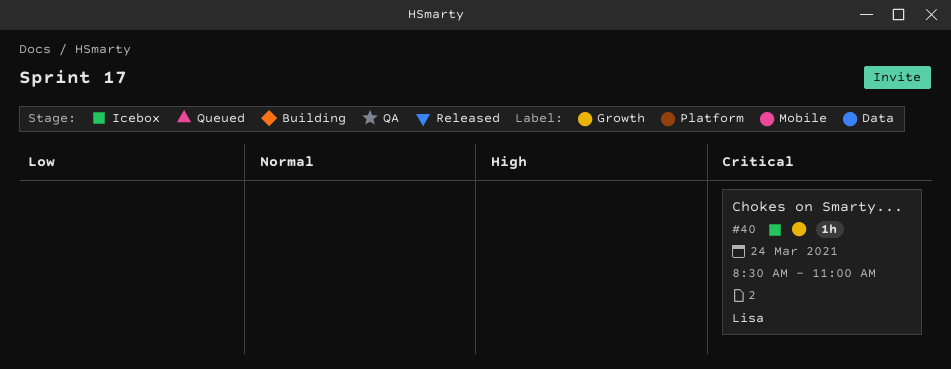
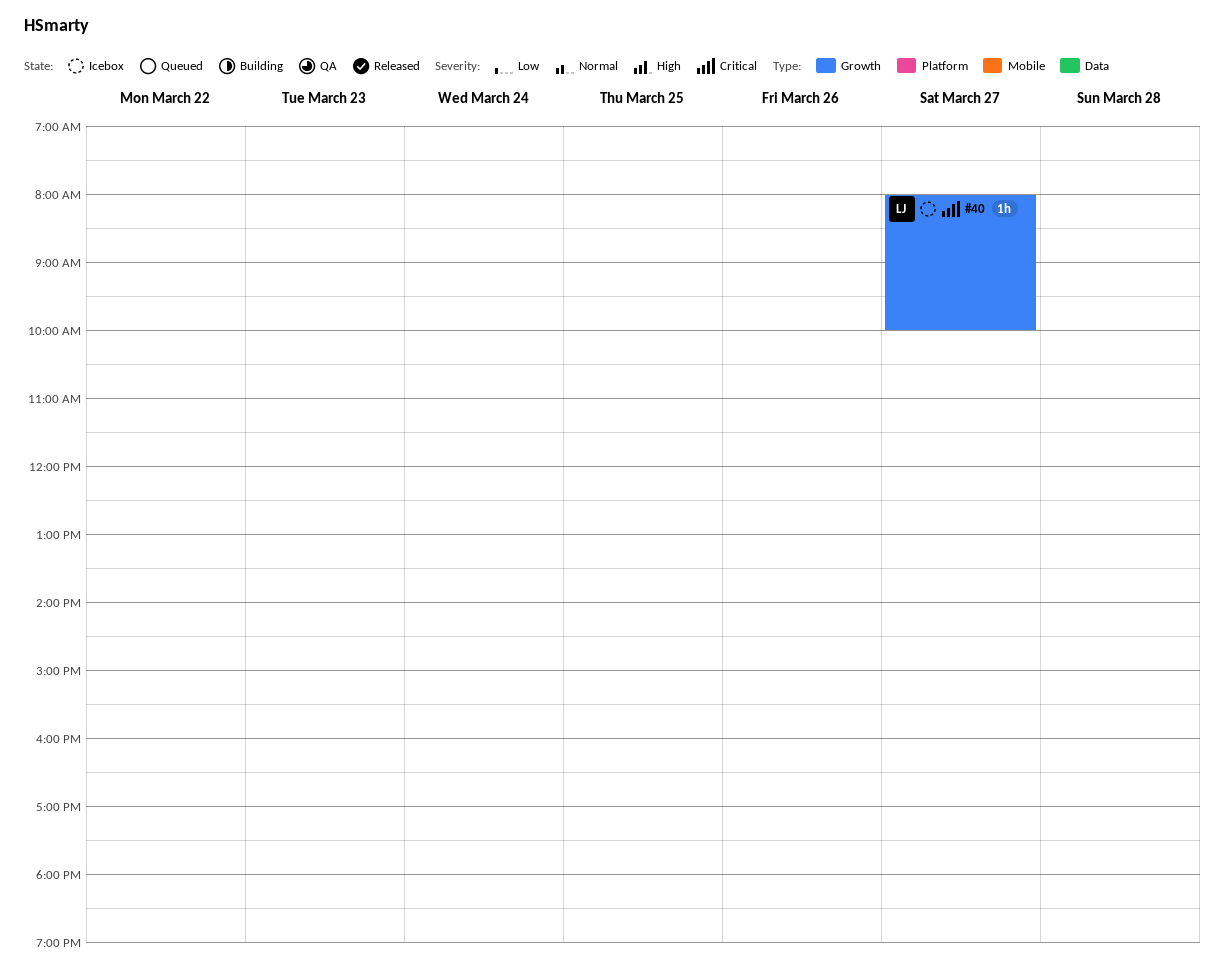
#40, day: Mar 24 -> Mar 27
#40, begins: 08:30 -> 08:00
#40, ends: 11:00 -> 10:00

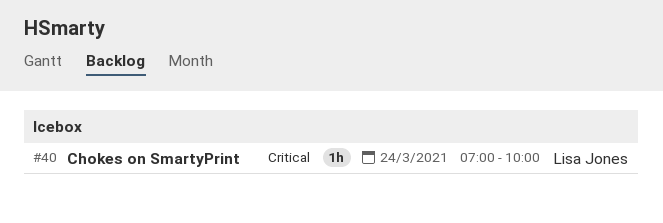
#40, day: Mar 27 -> Mar 24
#40, begins: 08:00 -> 07:00

